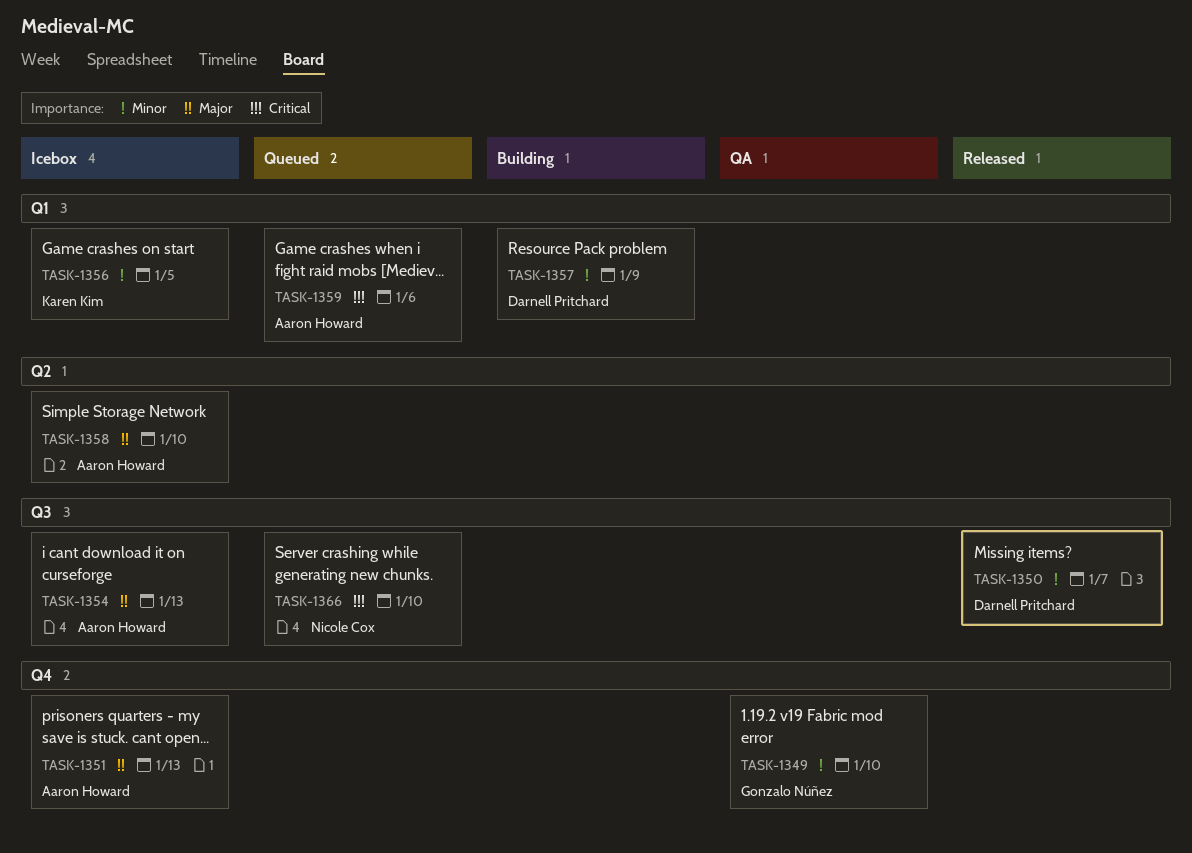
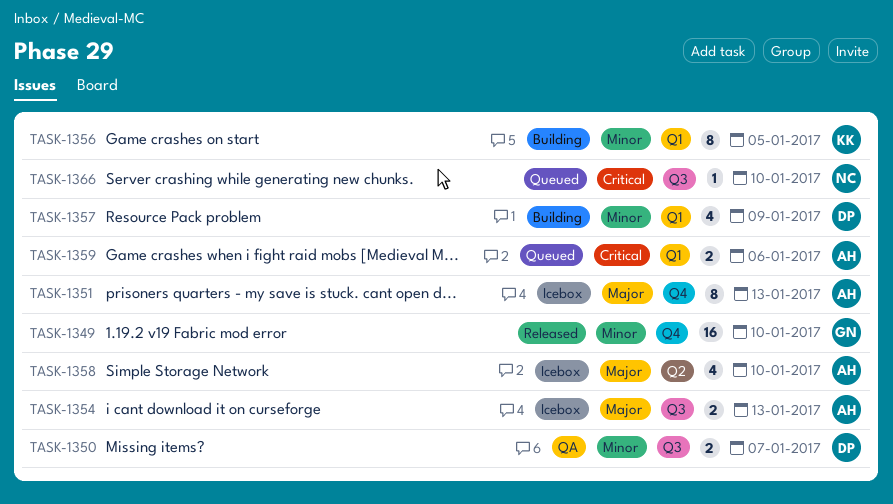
TASK-1349, status: QA -> Released
TASK-1350, status: Released -> QA
TASK-1356, status: Icebox -> Building

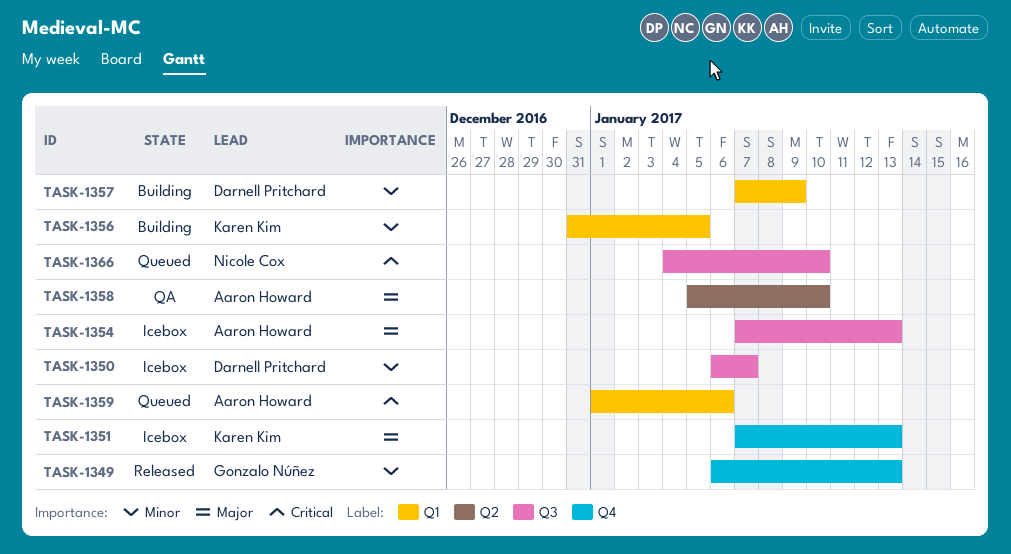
TASK-1349, due: Jan 10 -> Jan 13
TASK-1350, status: QA -> Icebox
TASK-1351, owner: Aaron Howard -> Karen Kim
TASK-1358, status: Icebox -> QA

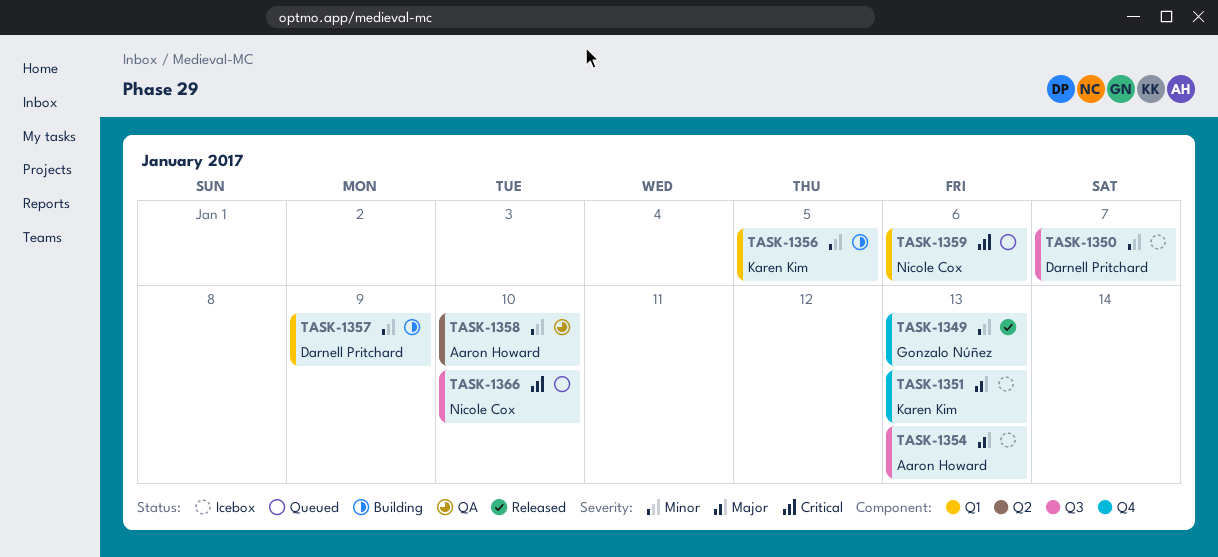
TASK-1358, priority: Major -> Minor
TASK-1359, owner: Aaron Howard -> Nicole Cox

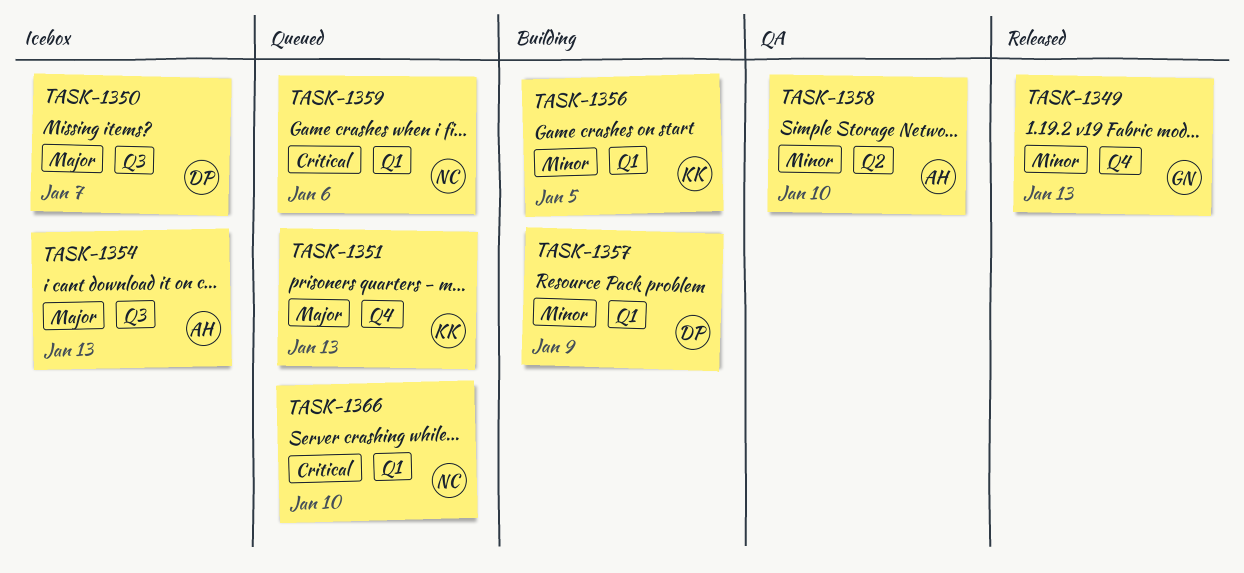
TASK-1350, priority: Minor -> Major
TASK-1351, status: Icebox -> Queued
TASK-1366, label: Q3 -> Q1

